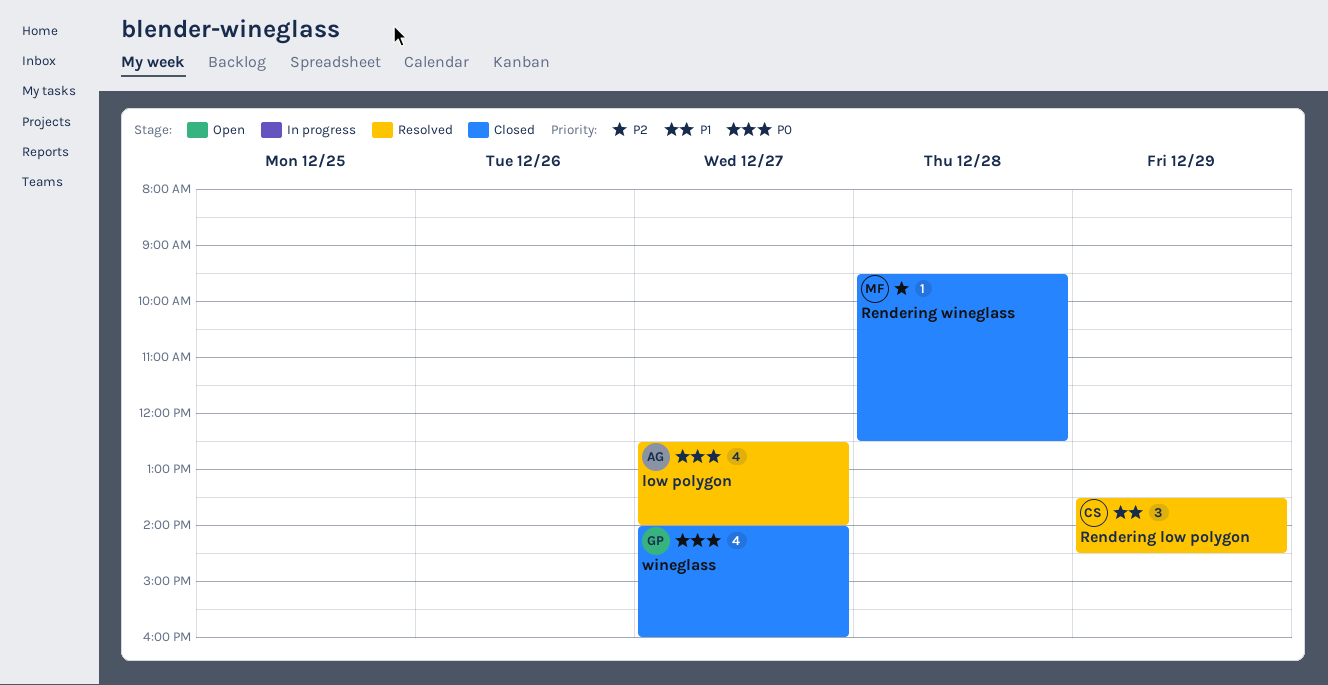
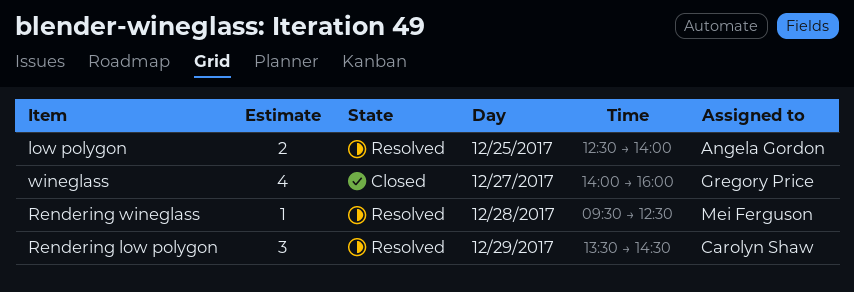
low polygon, estimate: 4 -> 2
low polygon, day: Dec 27 -> Dec 25
Rendering wineglass, status: Closed -> Resolved

